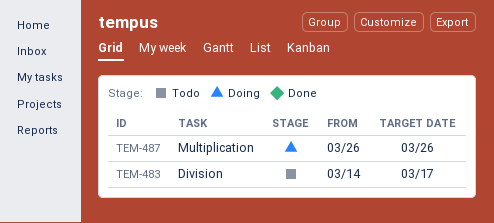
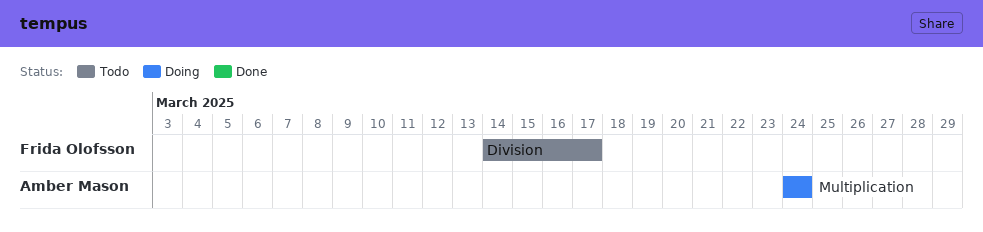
Multiplication, start: Mar 26 -> Mar 24
Multiplication, due: Mar 26 -> Mar 24

